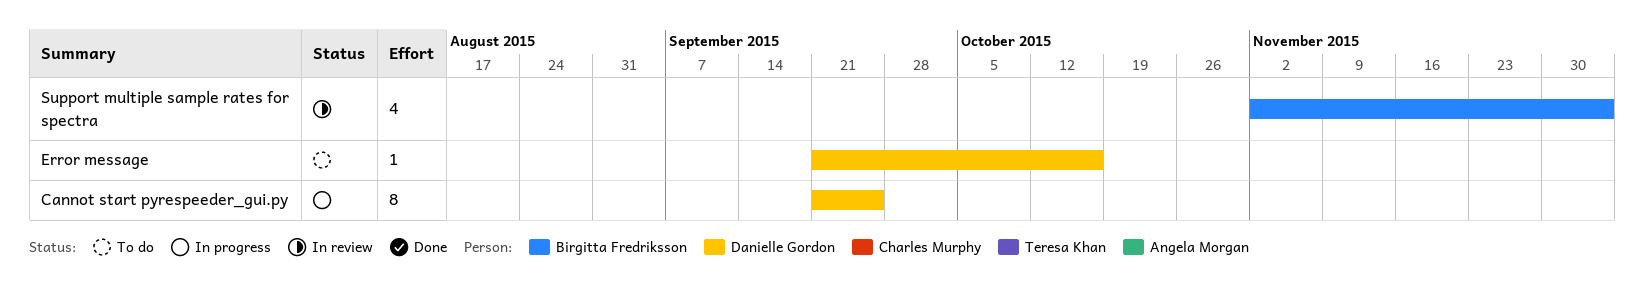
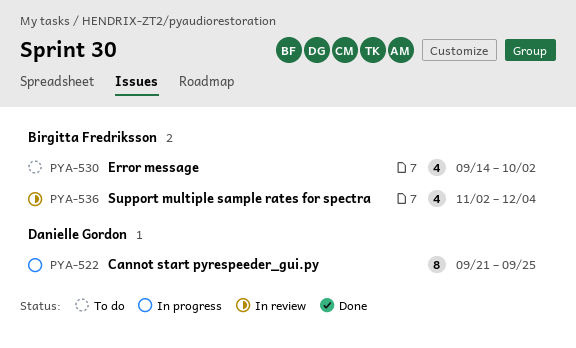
Error message, owner: Danielle Gordon -> Birgitta Fredriksson
Error message, estimate: 1 -> 4
Error message, start: Sep 21 -> Sep 14
Error message, due: Oct 16 -> Oct 2

